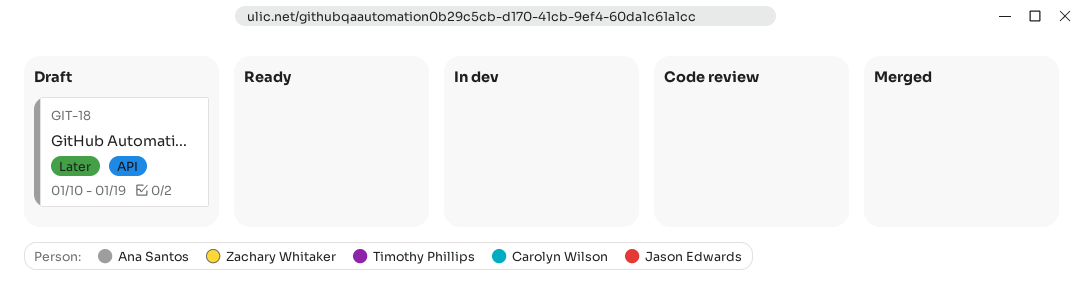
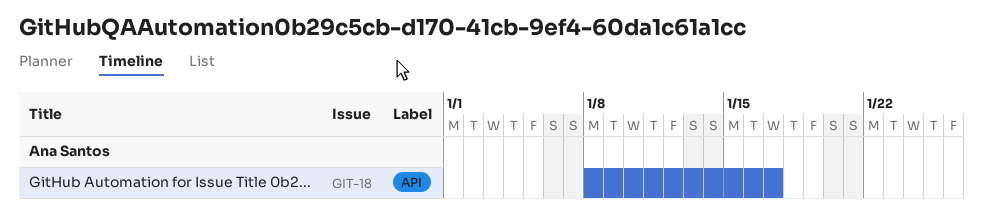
GIT-18, start: Jan 10 -> Jan 8
GIT-18, due: Jan 19 -> Jan 17

